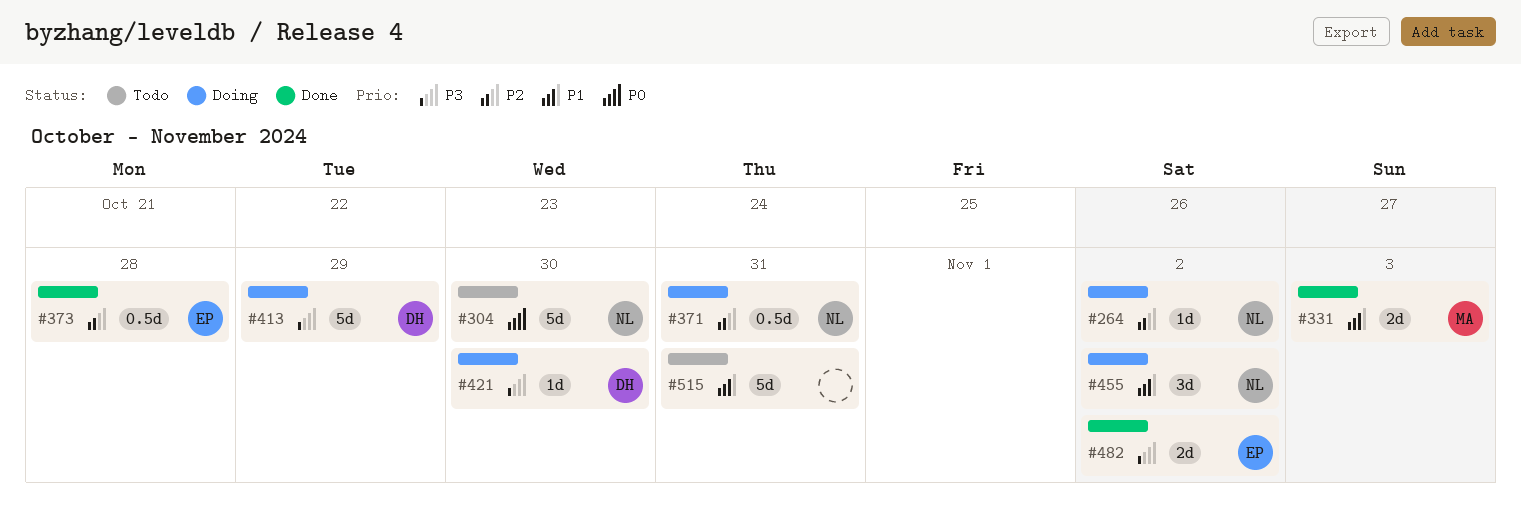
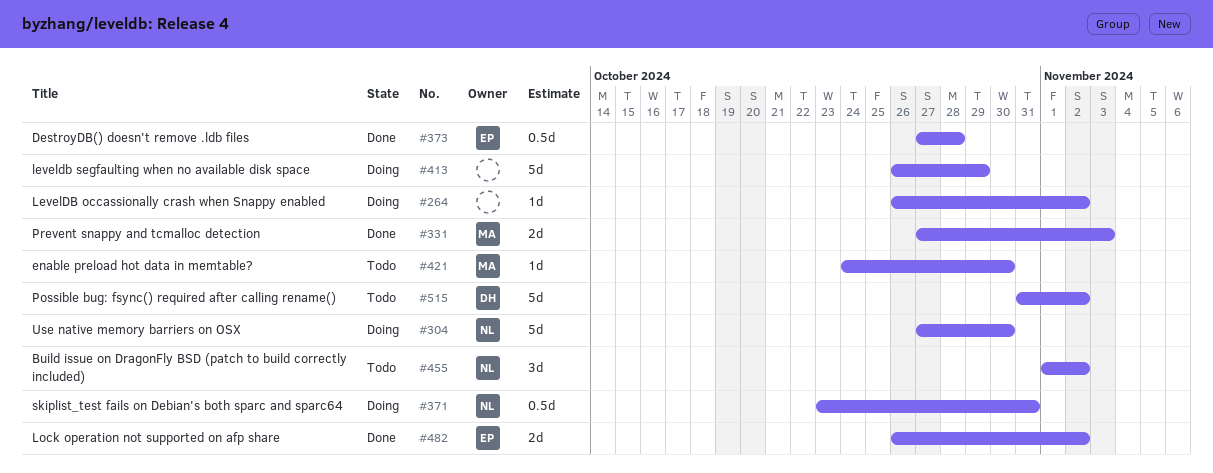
#264, owner: NL -> none
#304, status: Todo -> Doing
#413, owner: DH -> none
#421, status: Doing -> Todo
#421, owner: DH -> MA
#455, status: Doing -> Todo
#515, owner: none -> DH
#515, due: Oct 31 -> Nov 2

